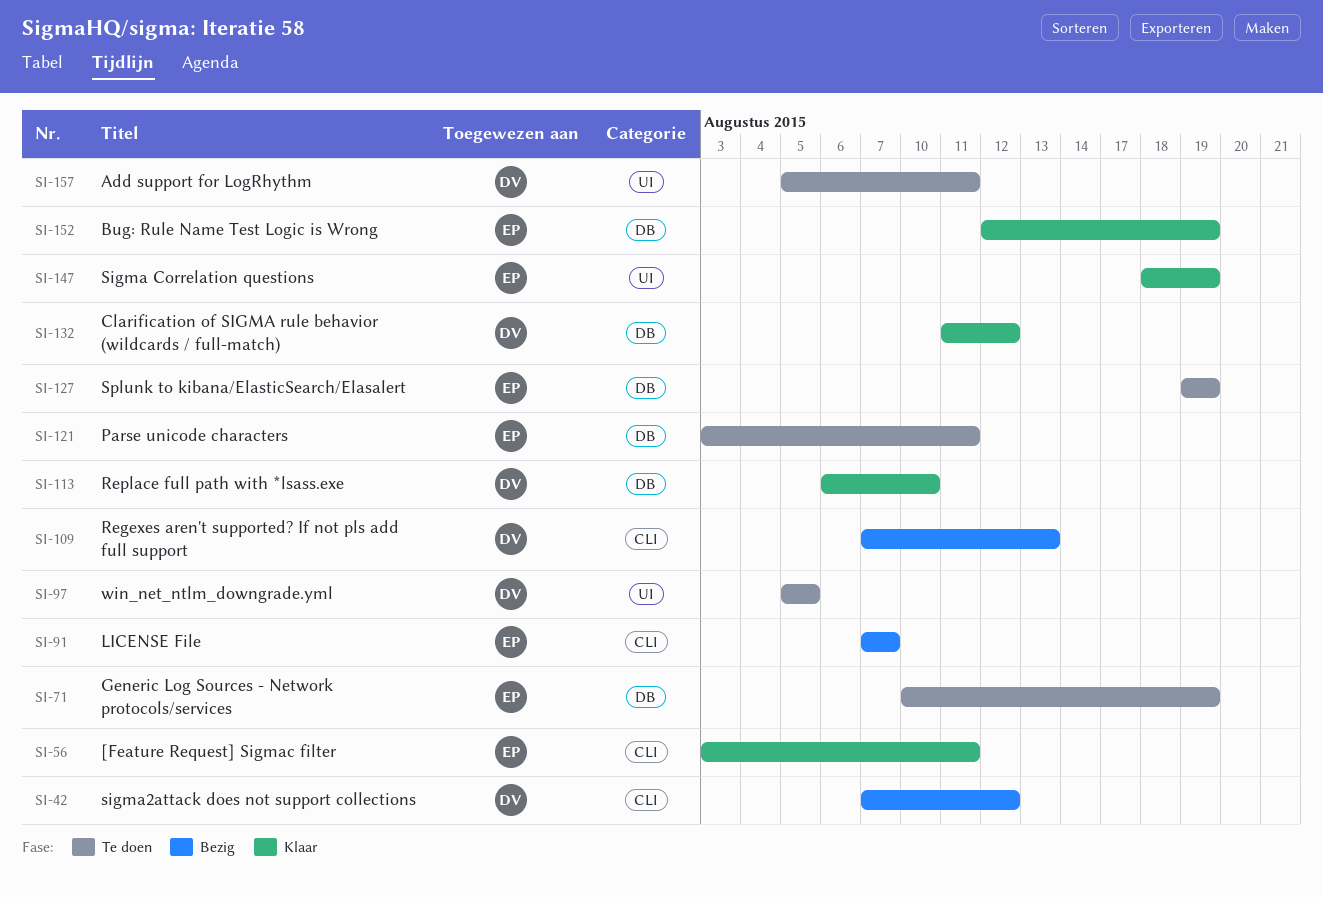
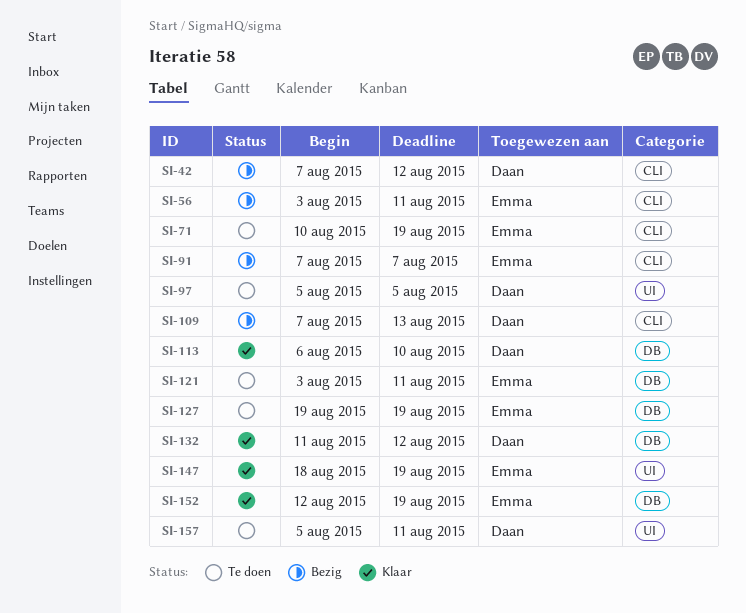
SI-56, status: Klaar -> Bezig
SI-71, label: DB -> CLI

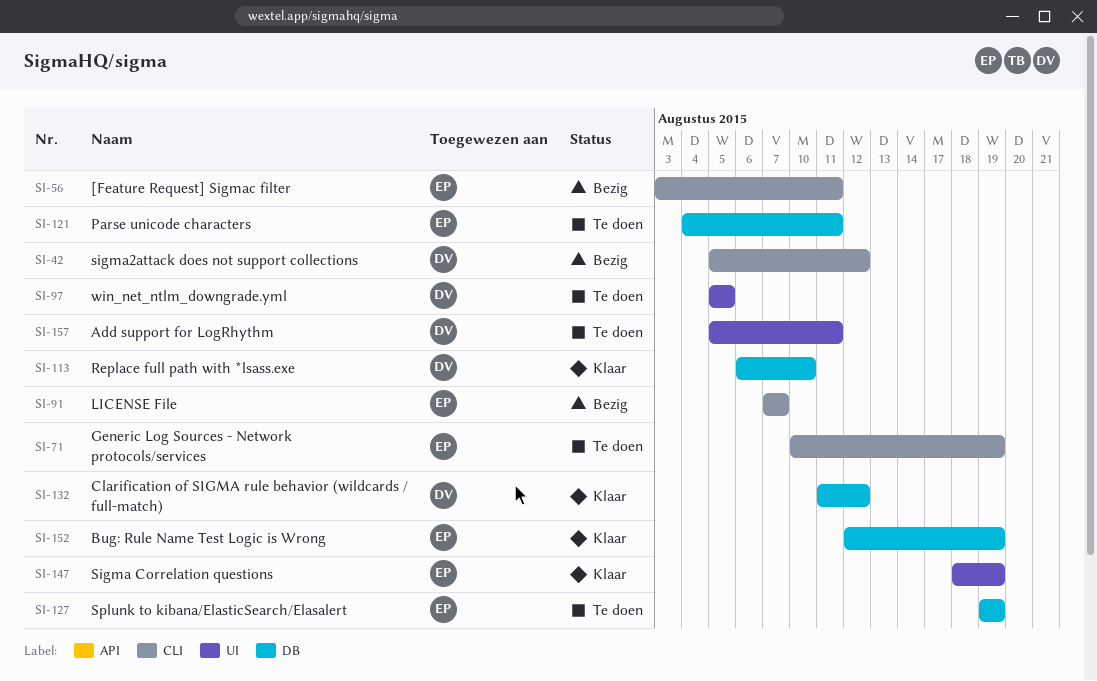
SI-42, start: Aug 7 -> Aug 5
SI-109: present -> none
SI-121, start: Aug 3 -> Aug 4

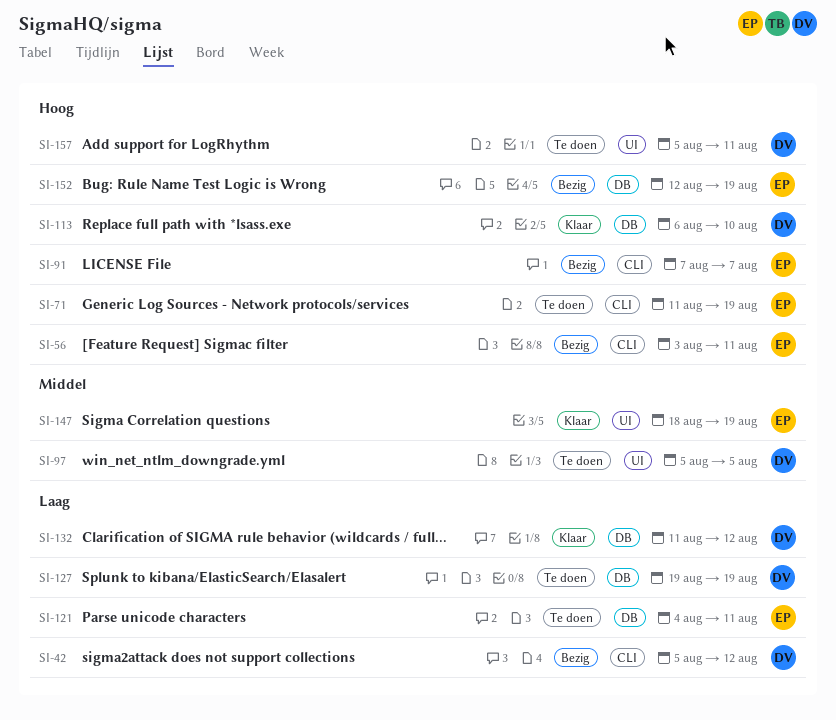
SI-71, start: Aug 10 -> Aug 11
SI-127, owner: EP -> DV
SI-152, status: Klaar -> Bezig

